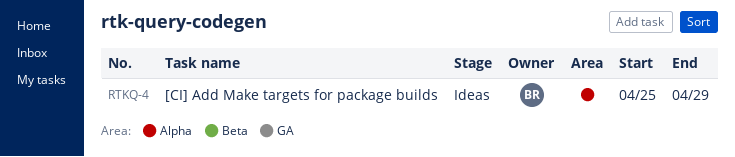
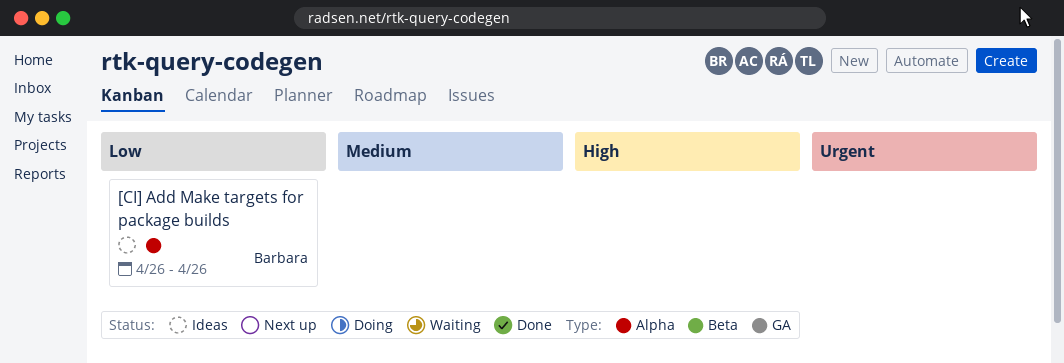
[CI] Add Make targets for package builds, start: Apr 25 -> Apr 26
[CI] Add Make targets for package builds, due: Apr 29 -> Apr 26

